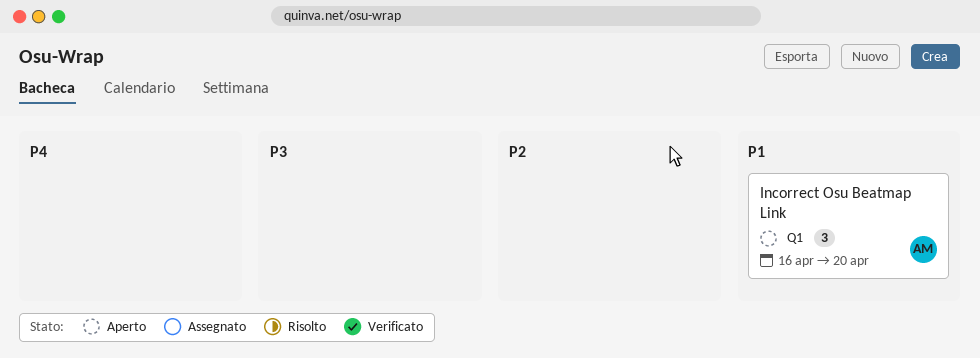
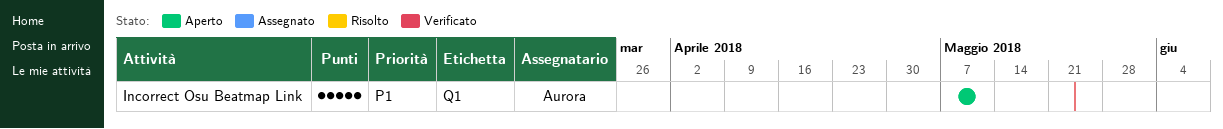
Incorrect Osu Beatmap Link, estimate: 3 -> 5
Incorrect Osu Beatmap Link, start: Apr 16 -> May 7
Incorrect Osu Beatmap Link, due: Apr 20 -> May 11

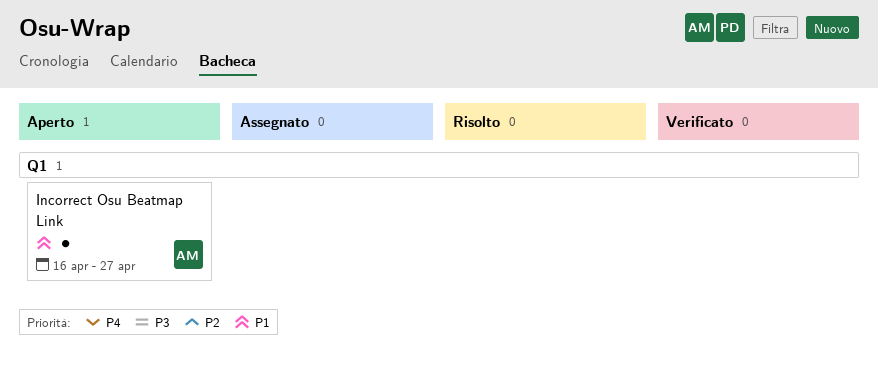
Incorrect Osu Beatmap Link, estimate: 5 -> 1
Incorrect Osu Beatmap Link, start: May 7 -> Apr 16
Incorrect Osu Beatmap Link, due: May 11 -> Apr 27

